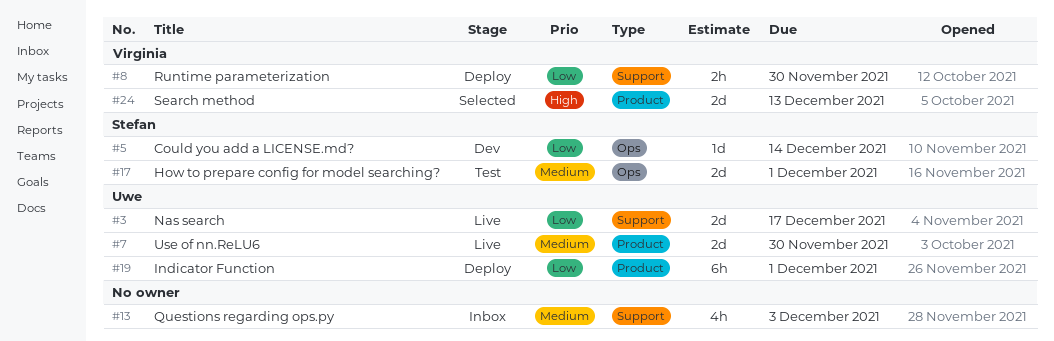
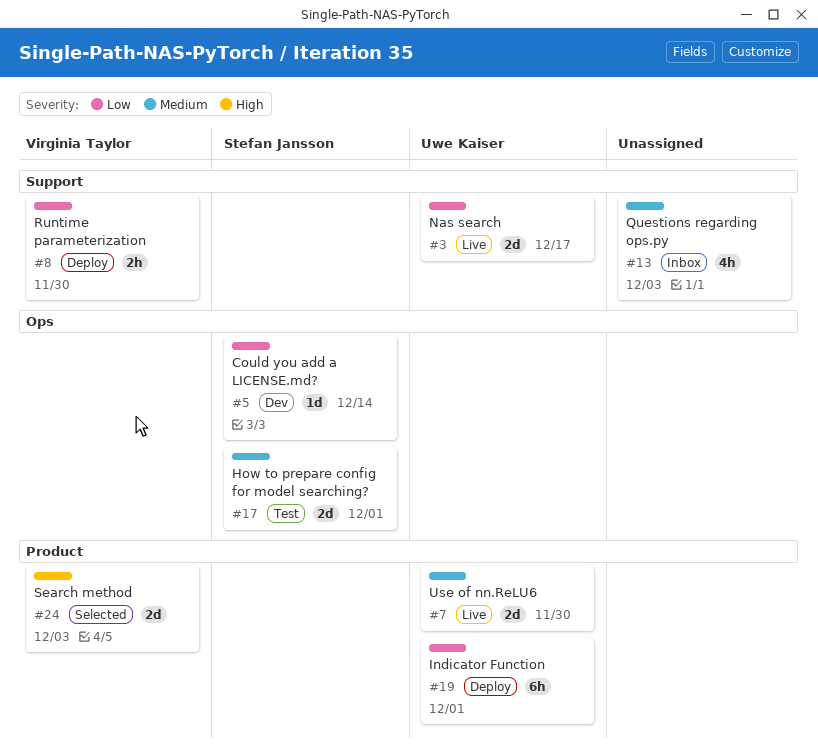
#24, due: Dec 13 -> Dec 3

